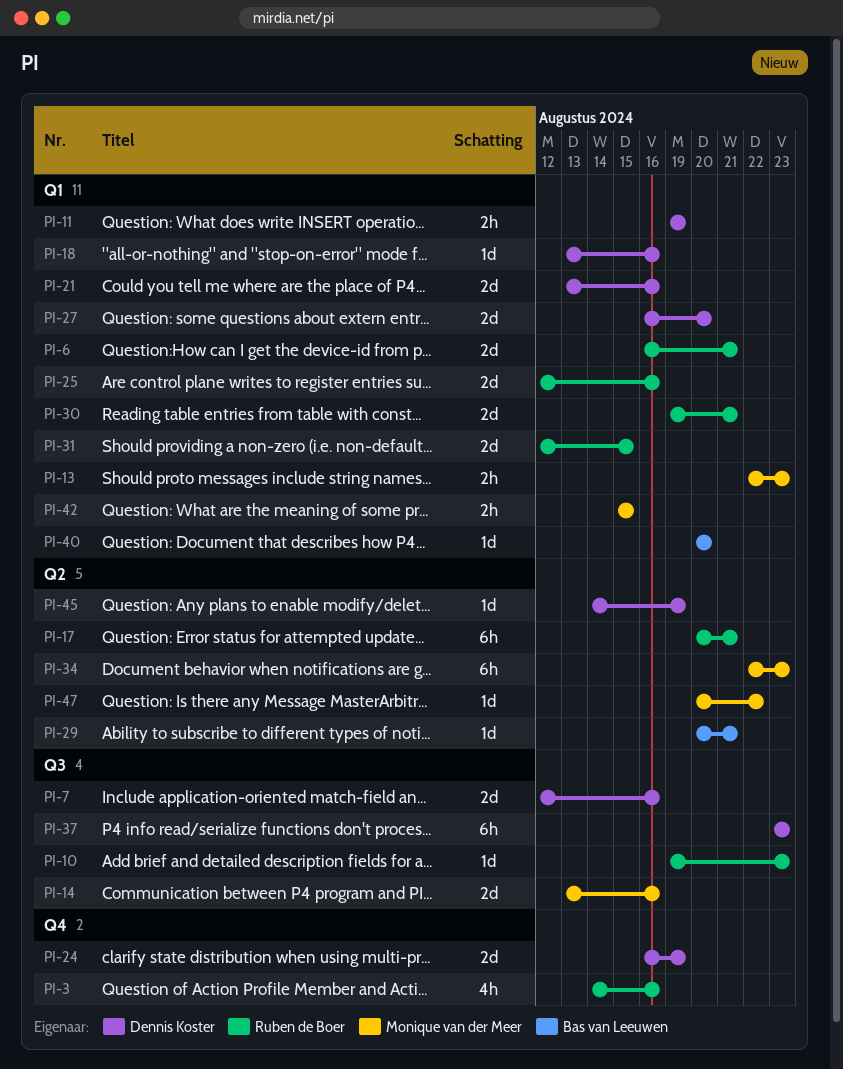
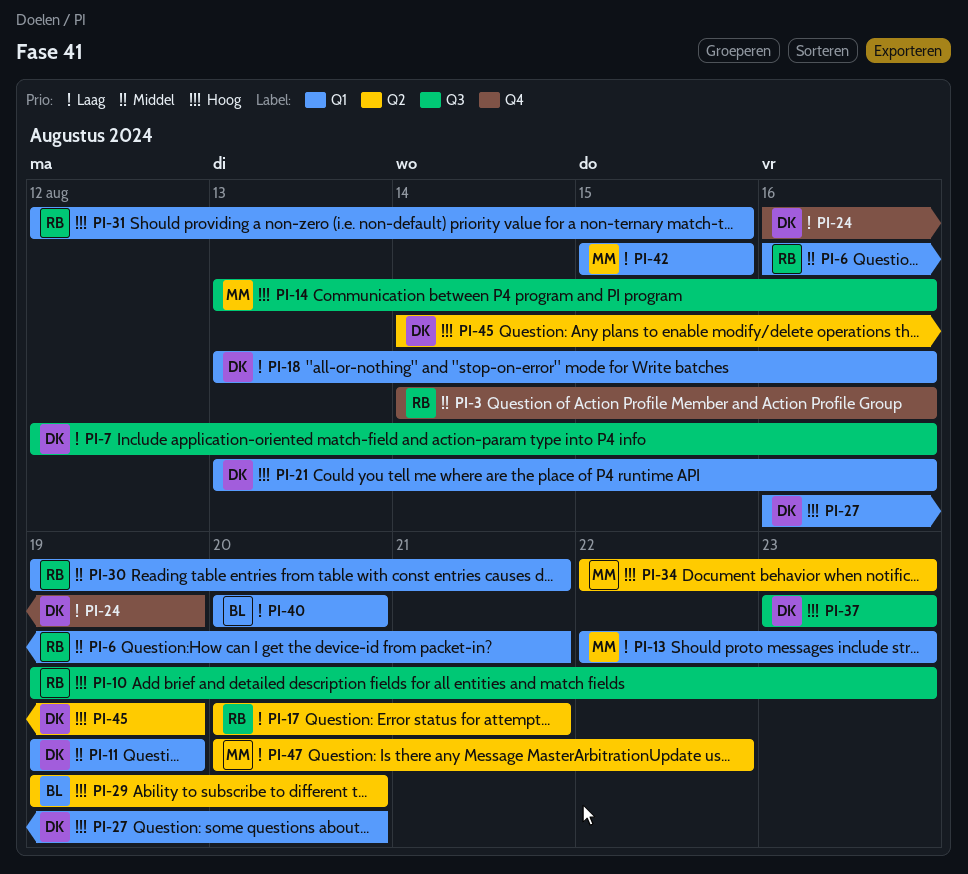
PI-25: present -> none
PI-29, start: Aug 20 -> Aug 19
PI-29, due: Aug 21 -> Aug 20

